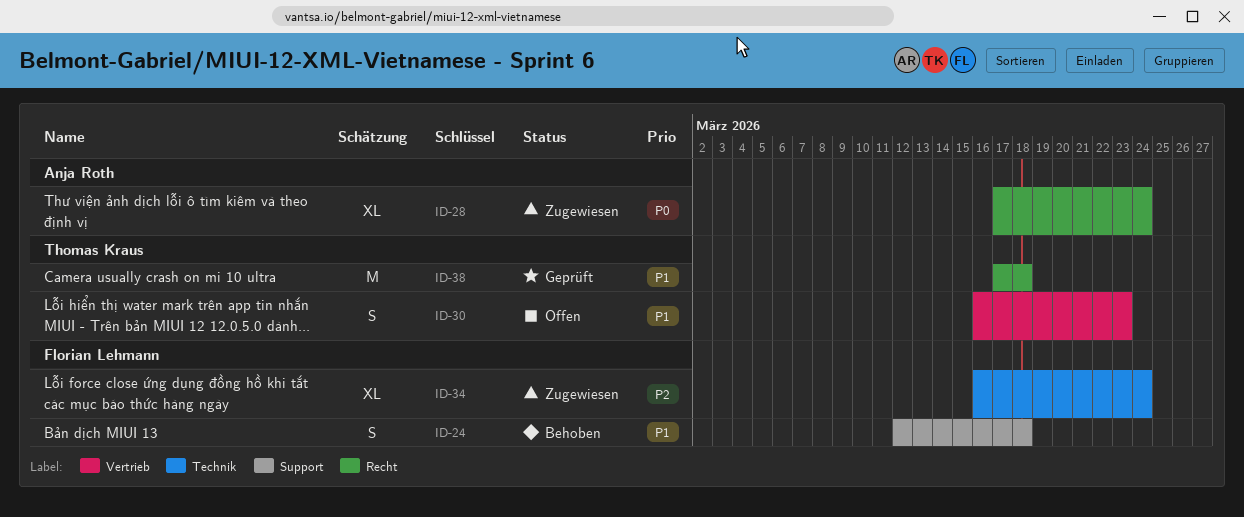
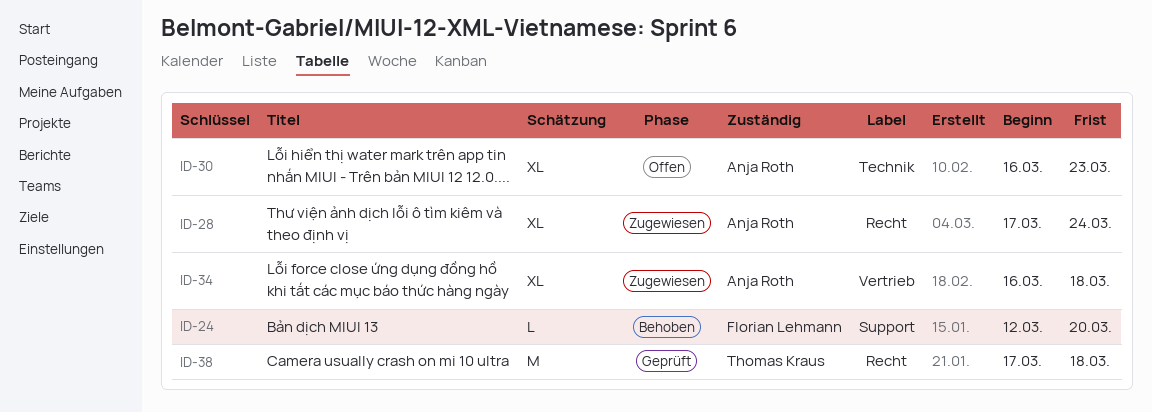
ID-24, estimate: S -> L
ID-24, due: Mar 18 -> Mar 20
ID-30, owner: Thomas Kraus -> Anja Roth
ID-30, label: Vertrieb -> Technik
ID-30, estimate: S -> XL
ID-34, owner: Florian Lehmann -> Anja Roth
ID-34, label: Technik -> Vertrieb
ID-34, due: Mar 24 -> Mar 18

